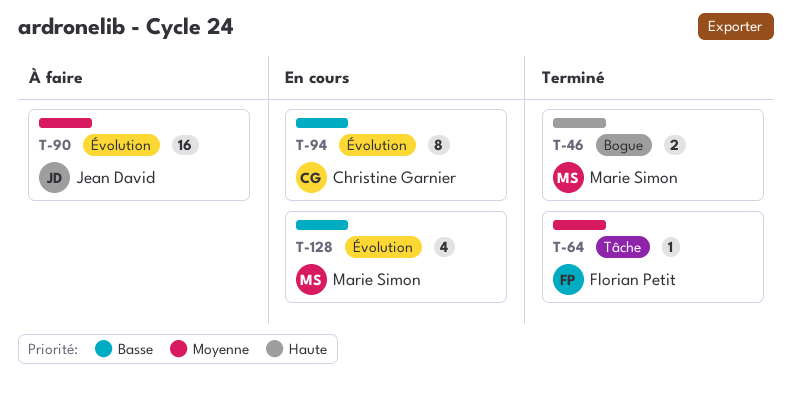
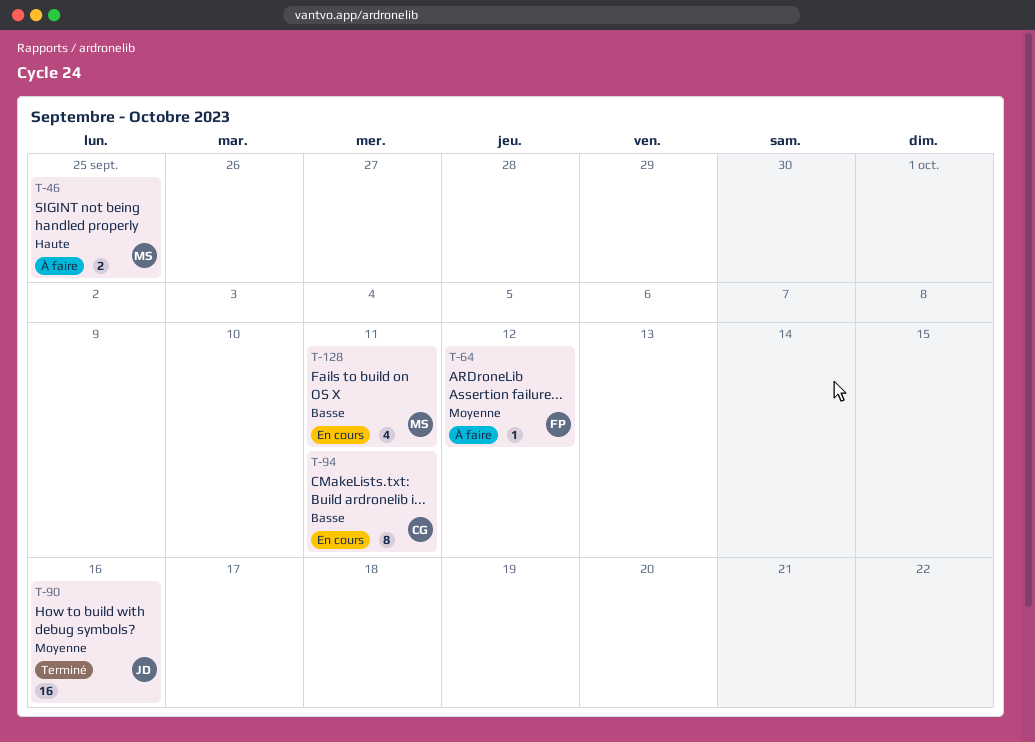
T-46, status: Terminé -> À faire
T-64, status: Terminé -> À faire
T-90, status: À faire -> Terminé

